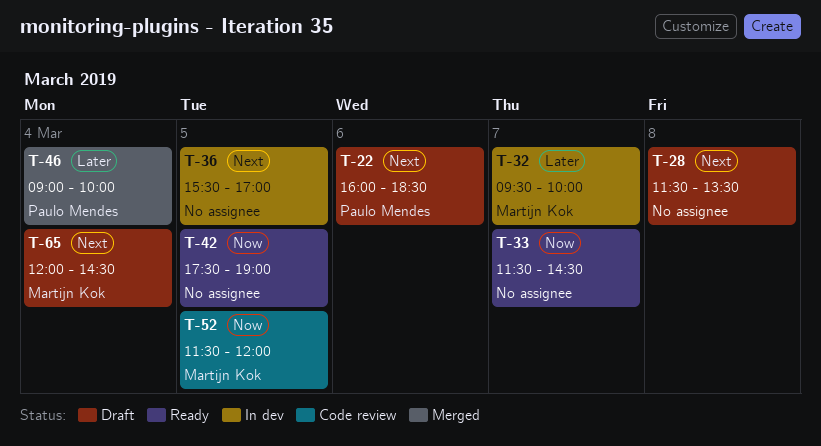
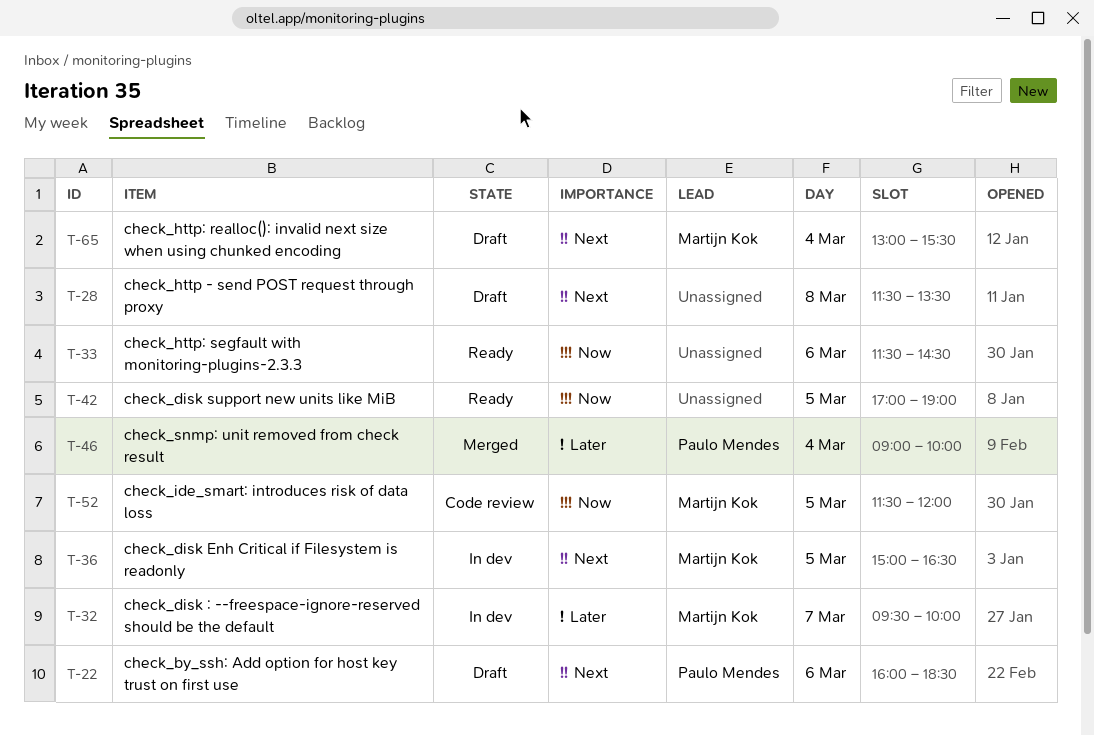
T-33, day: Mar 7 -> Mar 6
T-36, owner: none -> Martijn Kok
T-36, begins: 15:30 -> 15:00
T-36, ends: 17:00 -> 16:30
T-42, begins: 17:30 -> 17:00
T-65, begins: 12:00 -> 13:00
T-65, ends: 14:30 -> 15:30

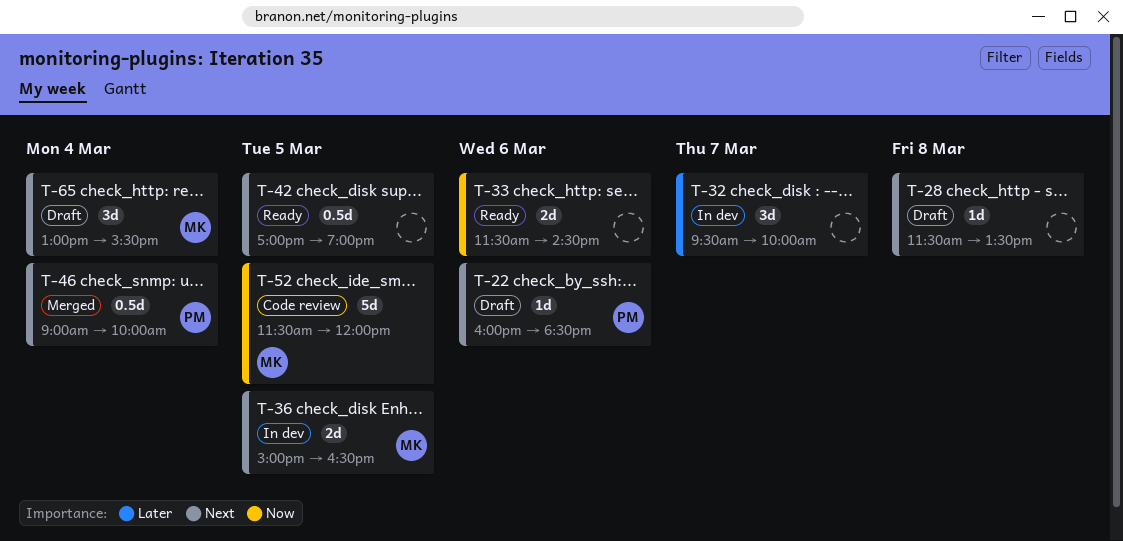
T-32, owner: Martijn Kok -> none
T-42, priority: Now -> Next
T-46, priority: Later -> Next

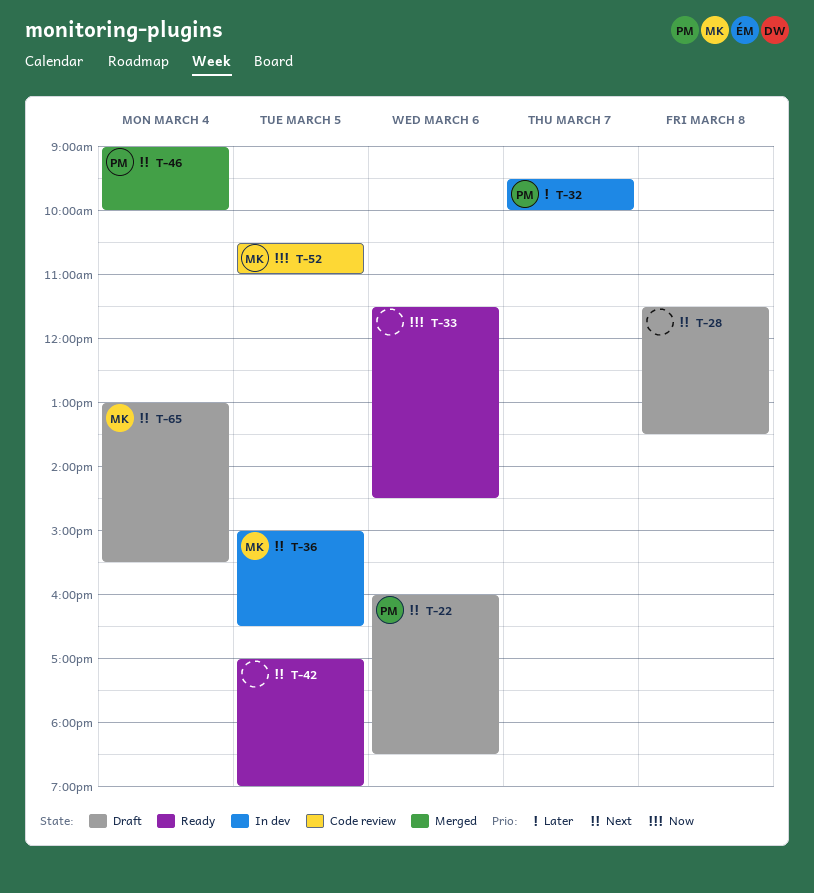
T-32, owner: none -> PM
T-52, begins: 11:30 -> 10:30
T-52, ends: 12:00 -> 11:00

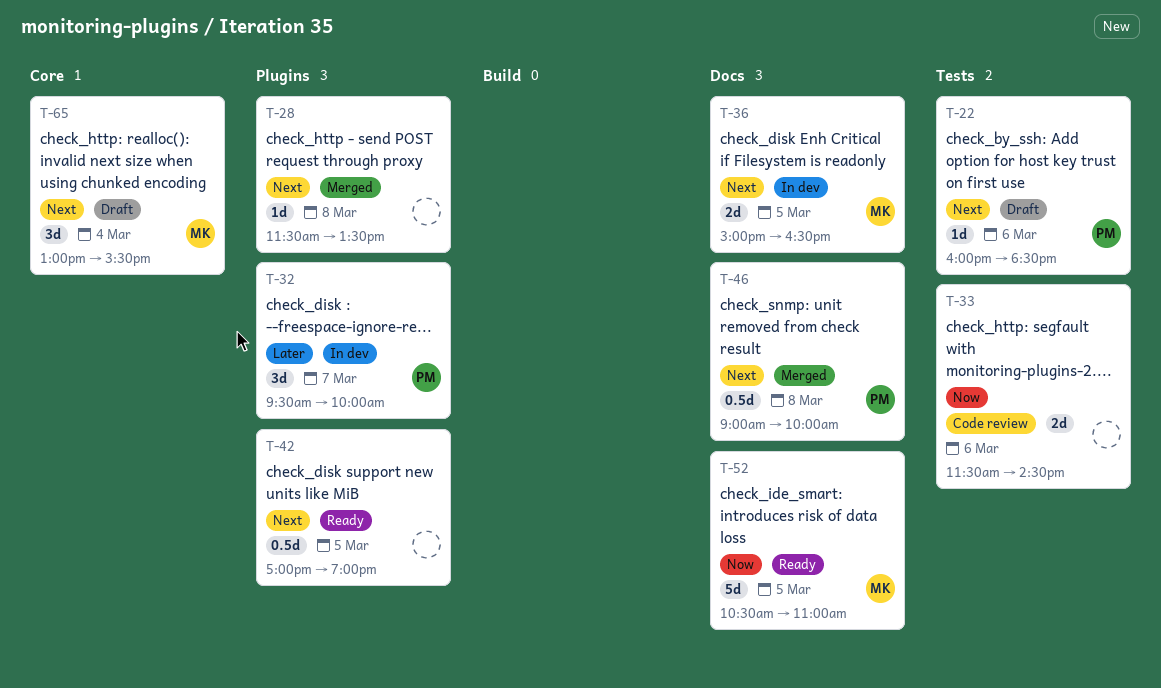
T-28, status: Draft -> Merged
T-33, status: Ready -> Code review
T-46, day: Mar 4 -> Mar 8
T-52, status: Code review -> Ready

